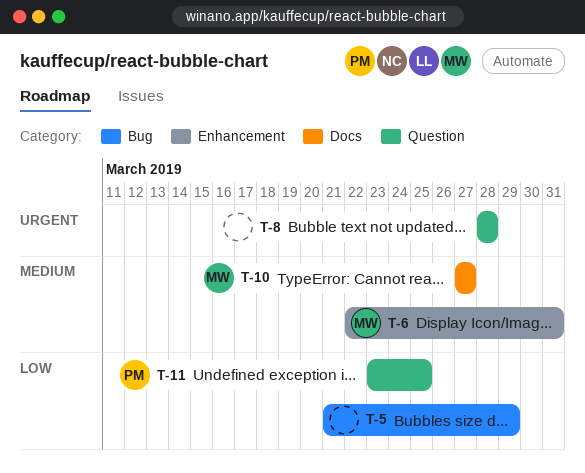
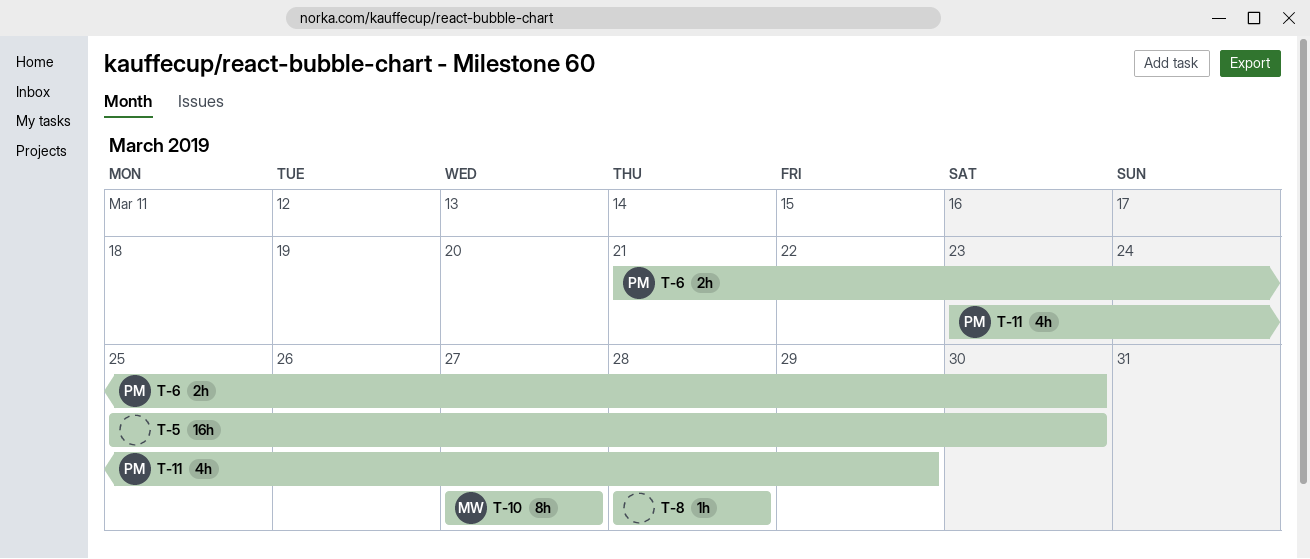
T-5, start: Mar 21 -> Mar 25
T-5, due: Mar 29 -> Mar 30
T-6, owner: MW -> PM
T-6, start: Mar 22 -> Mar 21
T-6, due: Mar 31 -> Mar 30
T-11, due: Mar 25 -> Mar 29

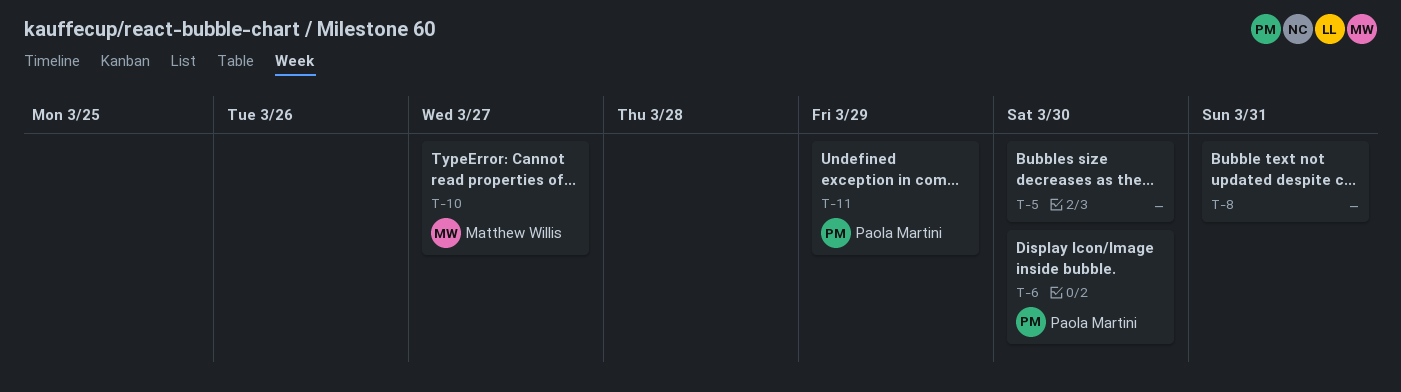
T-8, due: Mar 28 -> Mar 31

